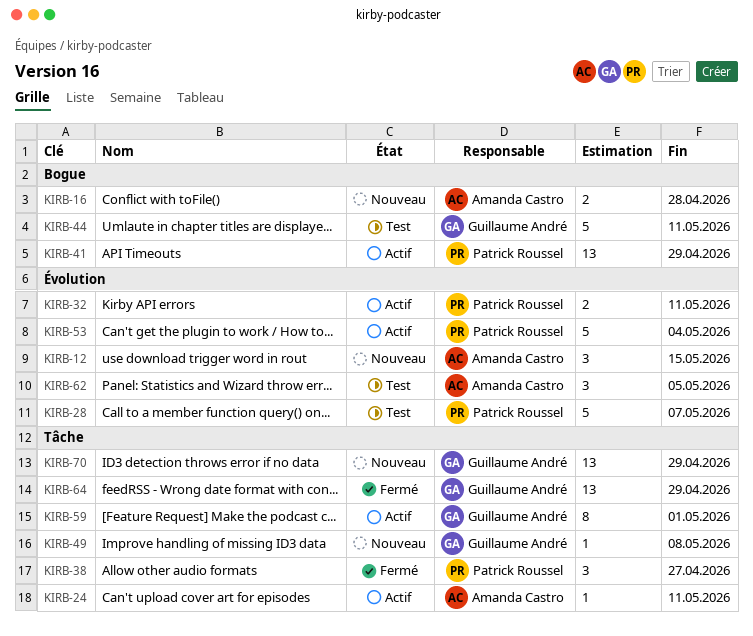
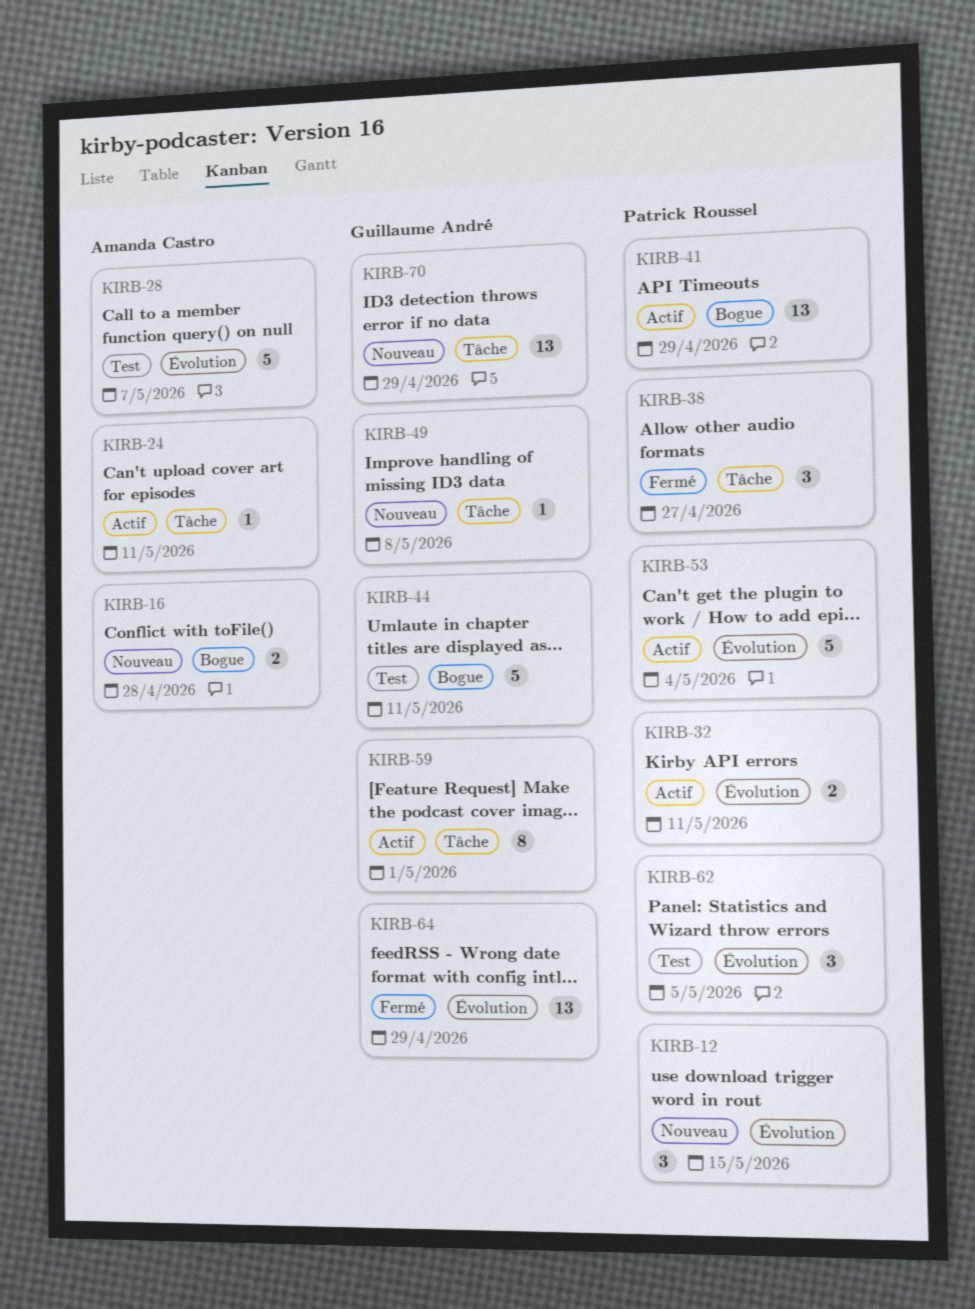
KIRB-12, owner: Amanda Castro -> Patrick Roussel
KIRB-28, owner: Patrick Roussel -> Amanda Castro
KIRB-62, owner: Amanda Castro -> Patrick Roussel
KIRB-64, label: Tâche -> Évolution

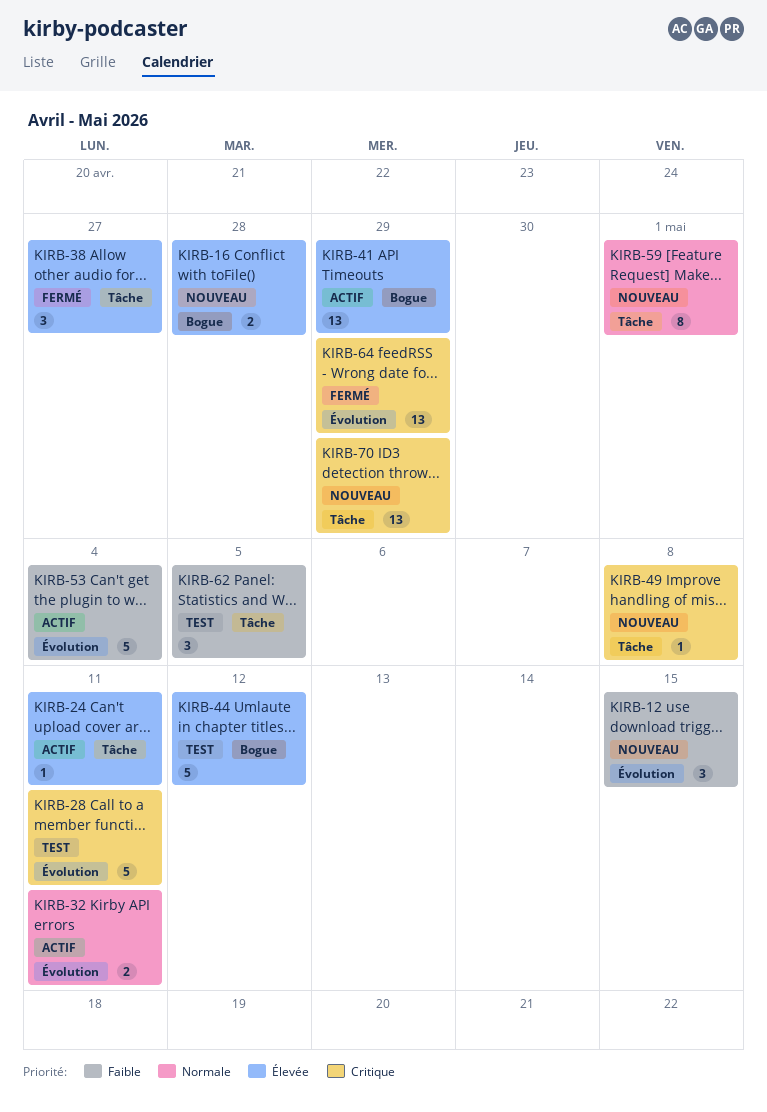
KIRB-28, due: May 7 -> May 11
KIRB-44, due: May 11 -> May 12
KIRB-59, status: Actif -> Nouveau
KIRB-62, label: Évolution -> Tâche

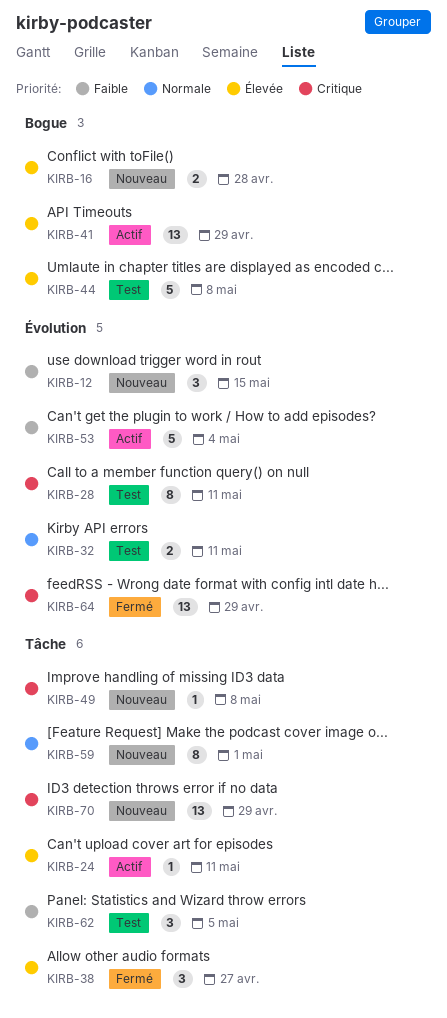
KIRB-28, estimate: 5 -> 8
KIRB-32, status: Actif -> Test
KIRB-44, due: May 12 -> May 8

